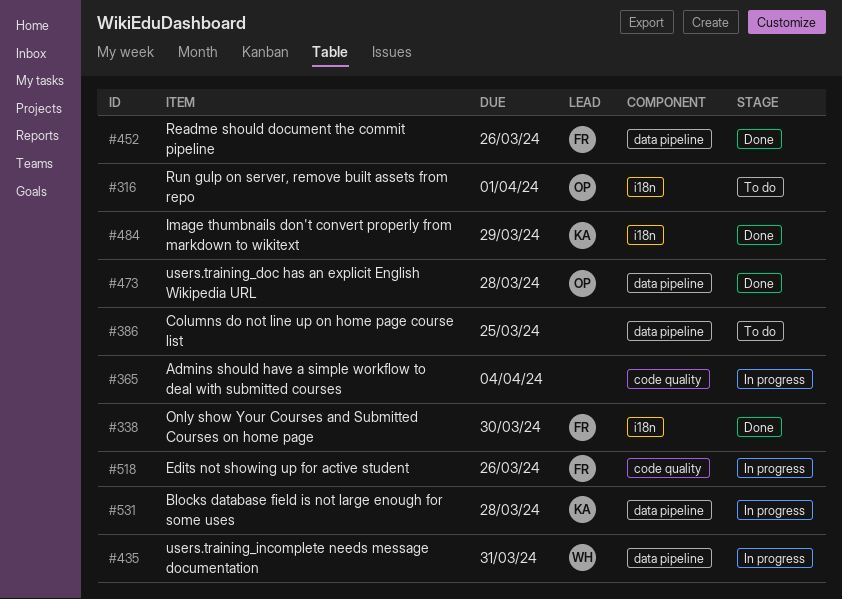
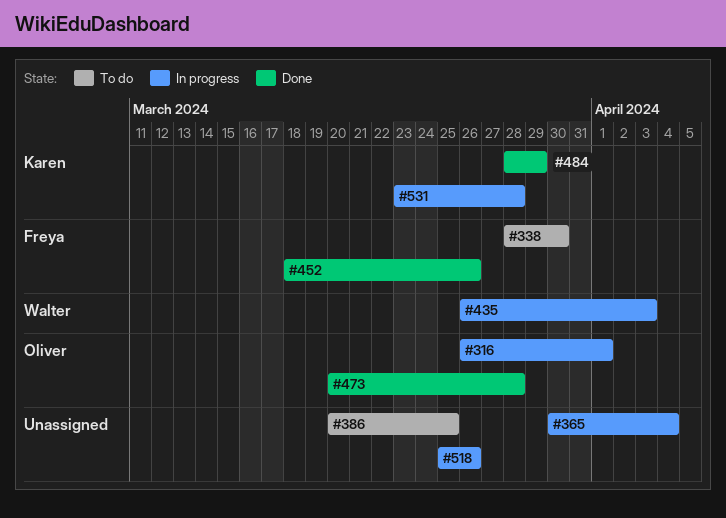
#316, status: To do -> In progress
#338, status: Done -> To do
#435, due: Mar 31 -> Apr 3
#518, owner: Freya -> none

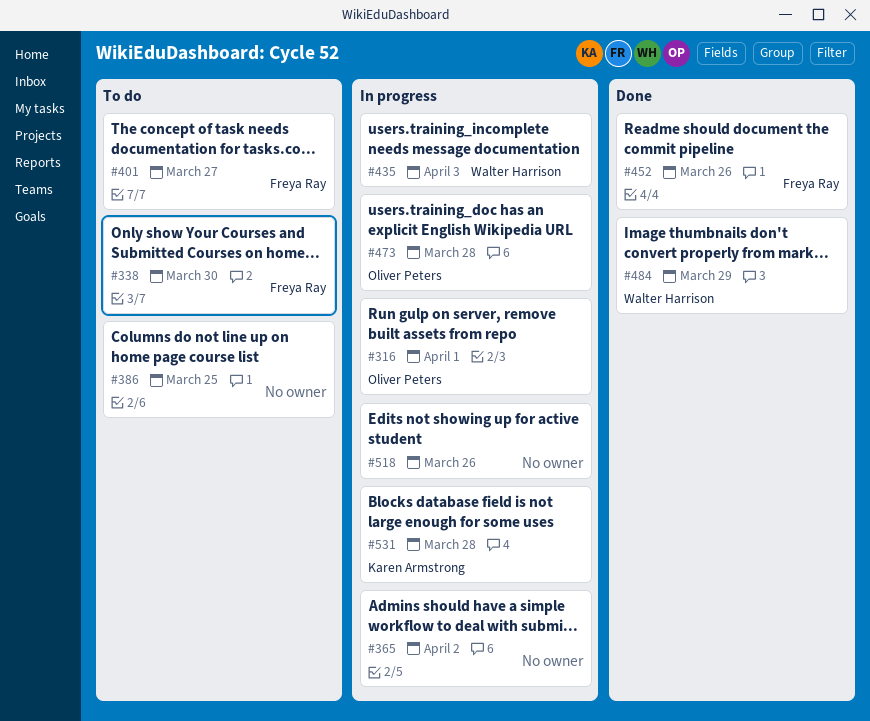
#365, due: Apr 4 -> Apr 2
#401: none -> present
#473, status: Done -> In progress
#484, owner: Karen Armstrong -> Walter Harrison

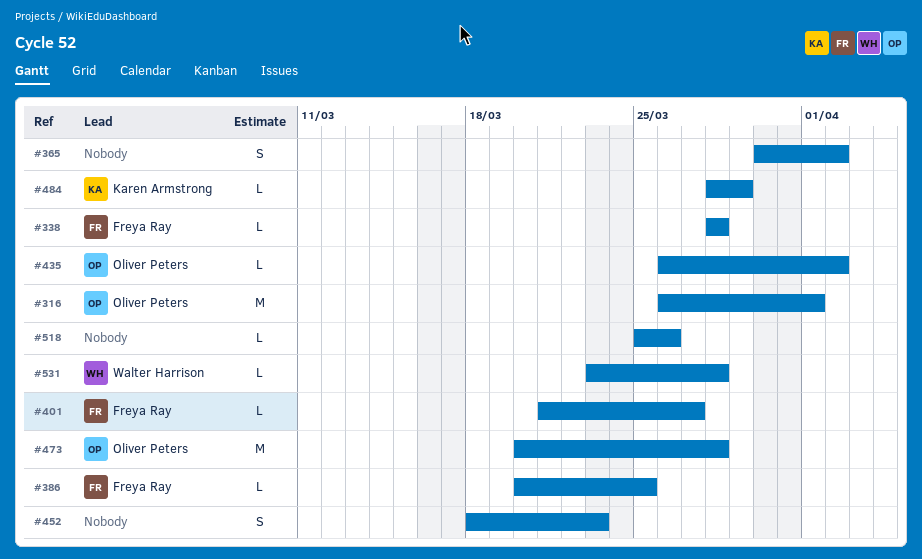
#338, due: Mar 30 -> Mar 28
#386, owner: none -> Freya Ray
#435, owner: Walter Harrison -> Oliver Peters
#435, due: Apr 3 -> Apr 2
#452, owner: Freya Ray -> none
#452, due: Mar 26 -> Mar 23
#484, owner: Walter Harrison -> Karen Armstrong
#531, owner: Karen Armstrong -> Walter Harrison

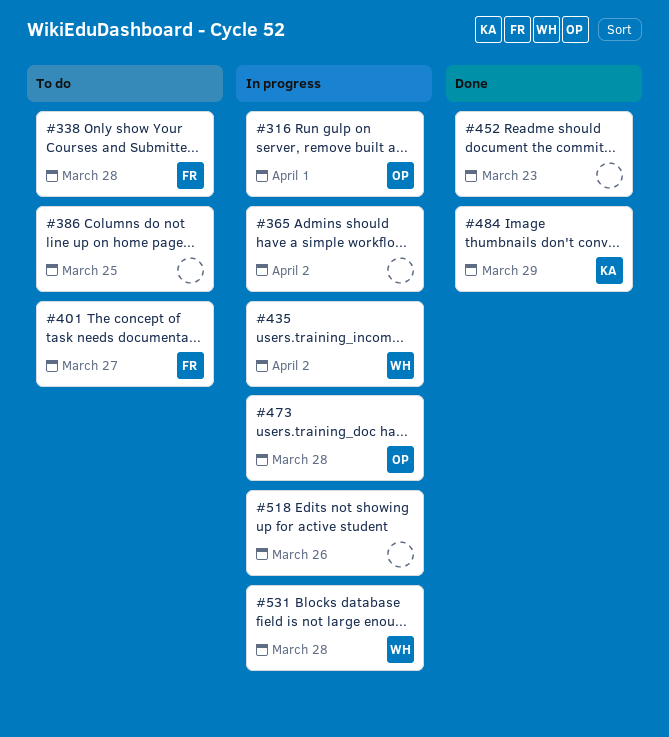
#386, owner: Freya Ray -> none
#435, owner: Oliver Peters -> Walter Harrison

